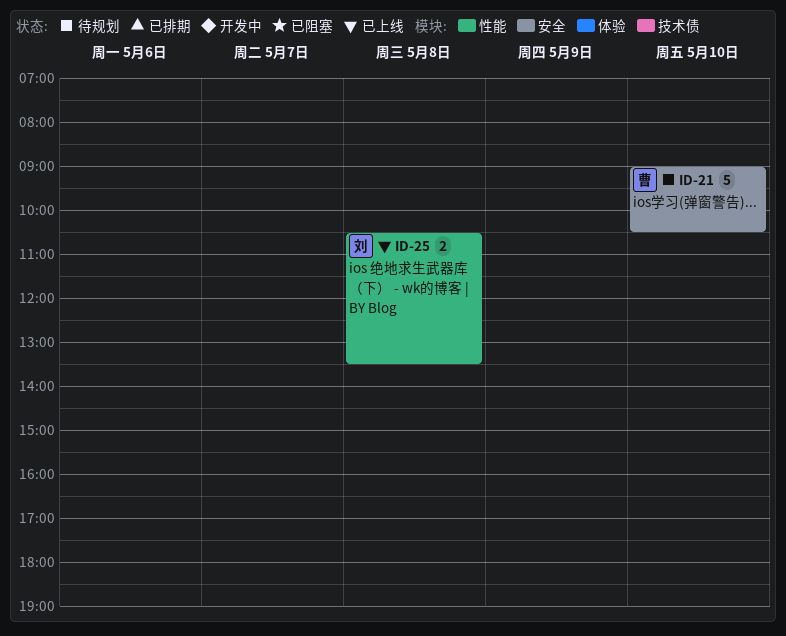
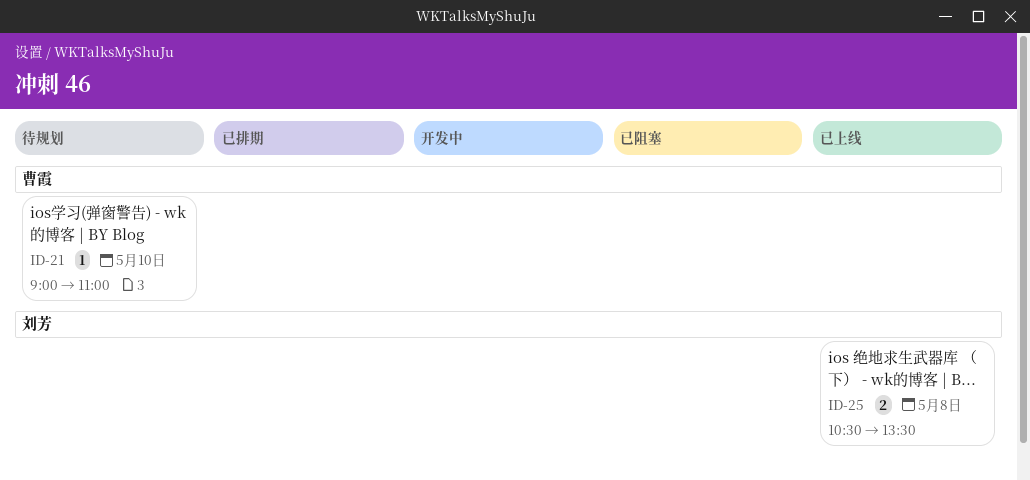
ID-21, estimate: 5 -> 1
ID-21, ends: 10:30 -> 11:00

